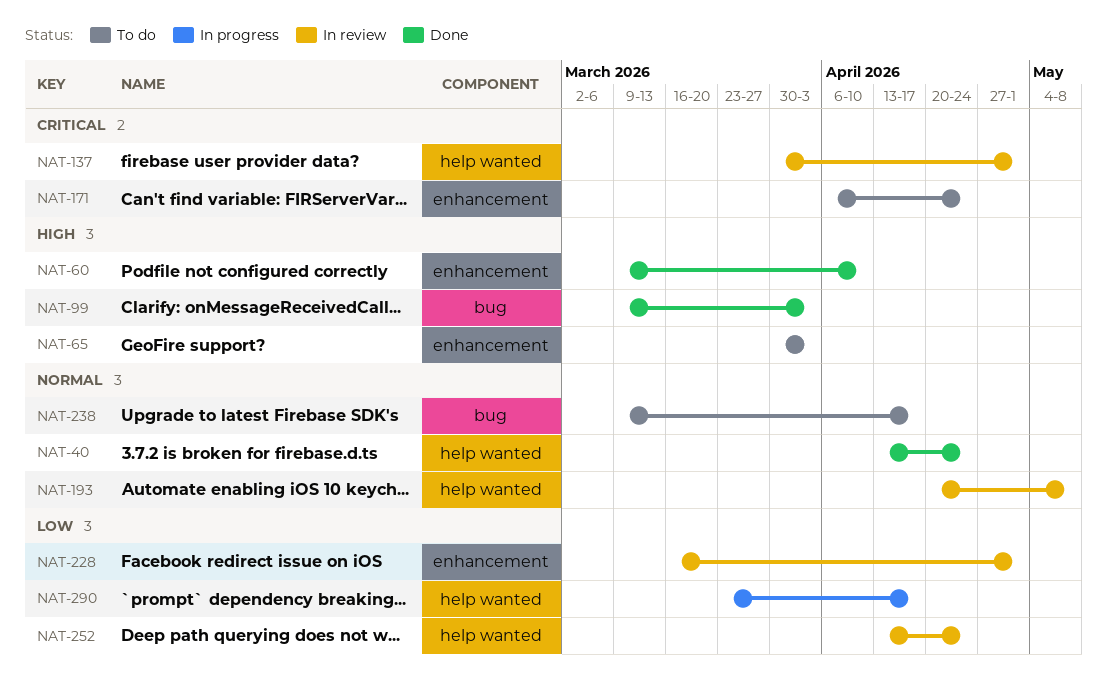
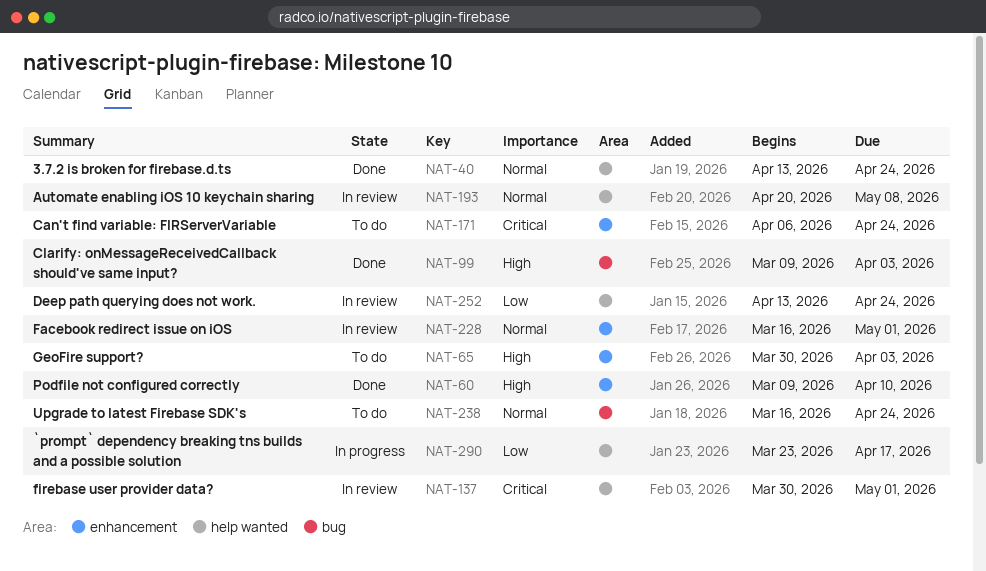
NAT-228, priority: Low -> Normal
NAT-238, start: Mar 9 -> Mar 16
NAT-238, due: Apr 17 -> Apr 24

